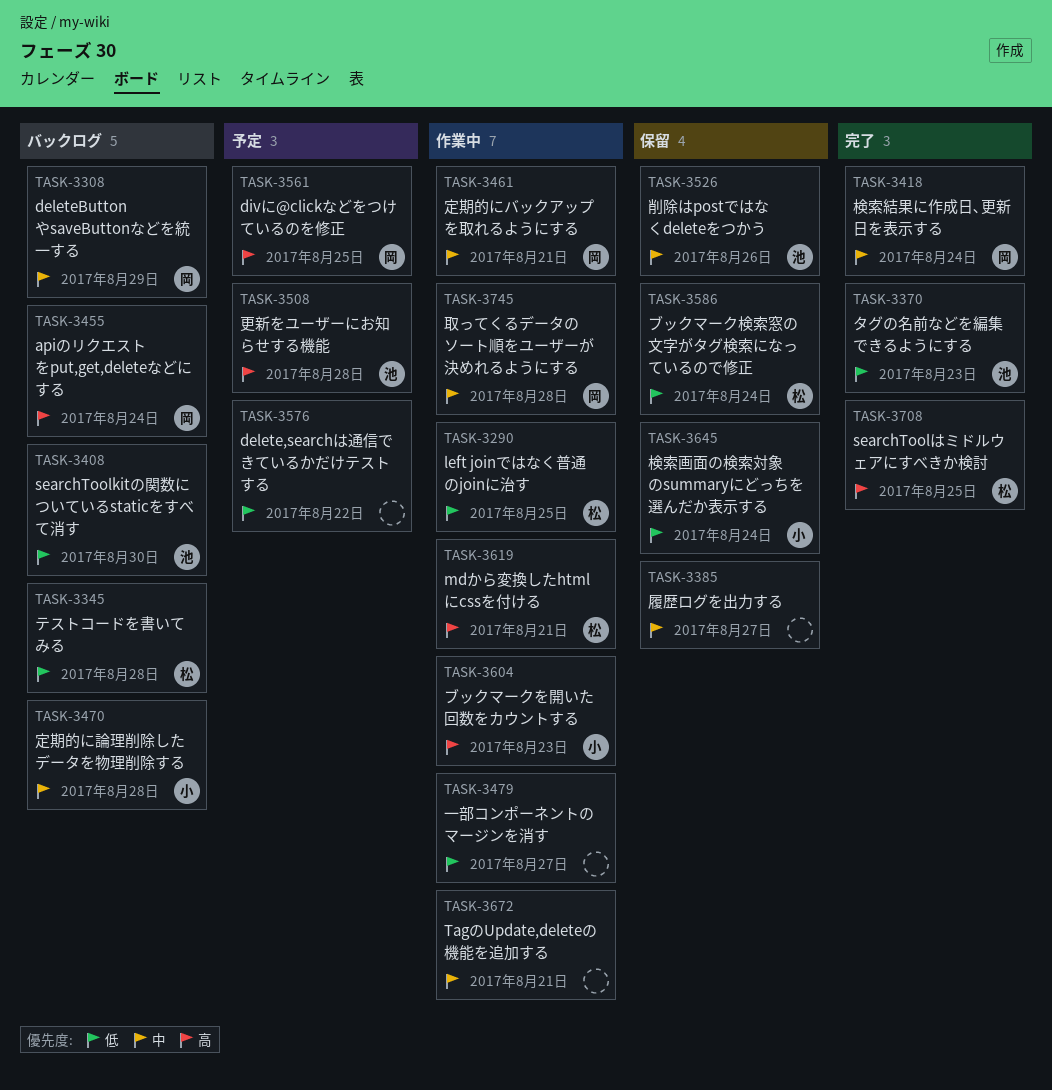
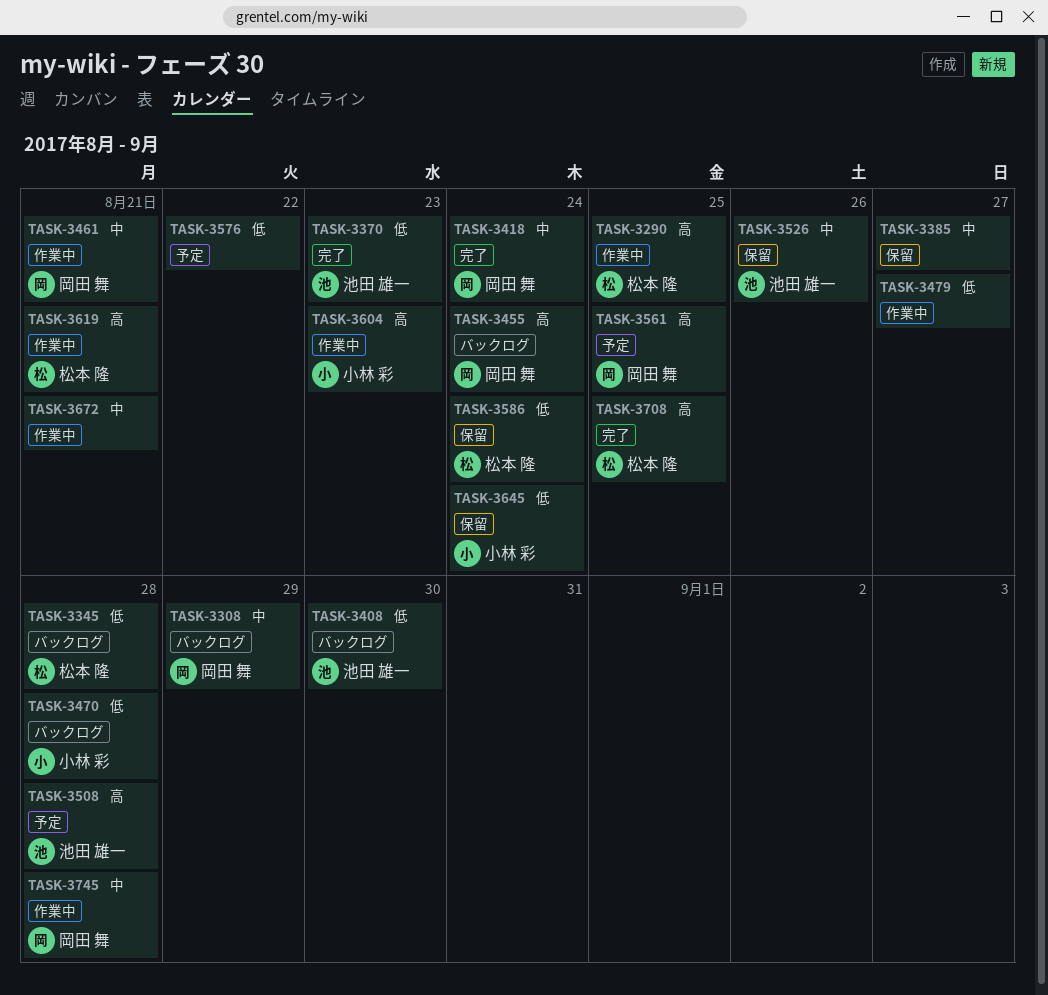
TASK-3290, priority: 低 -> 高
TASK-3470, priority: 中 -> 低

